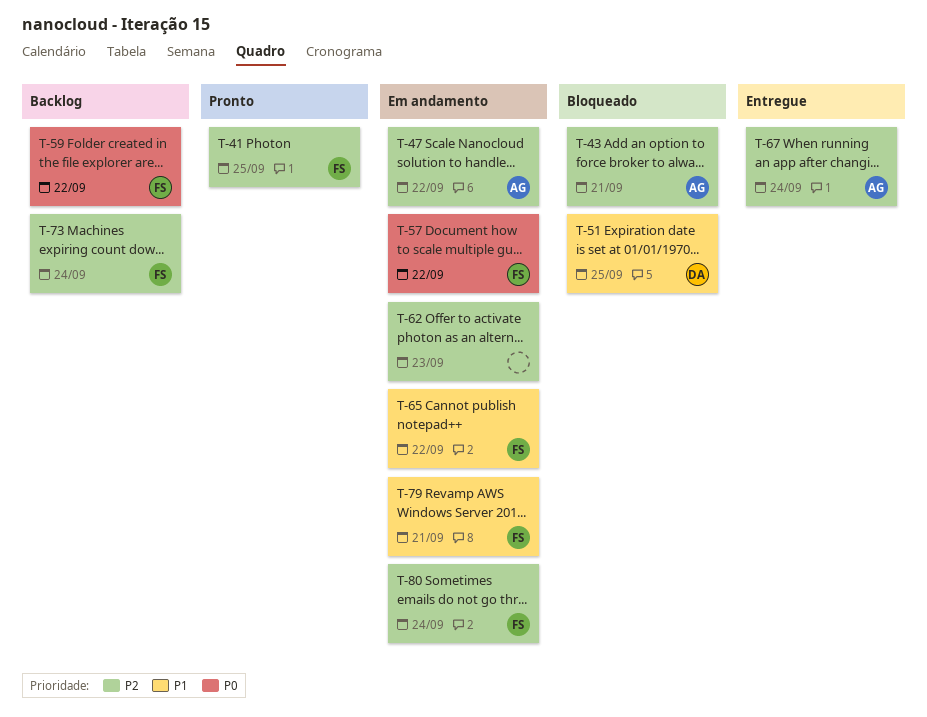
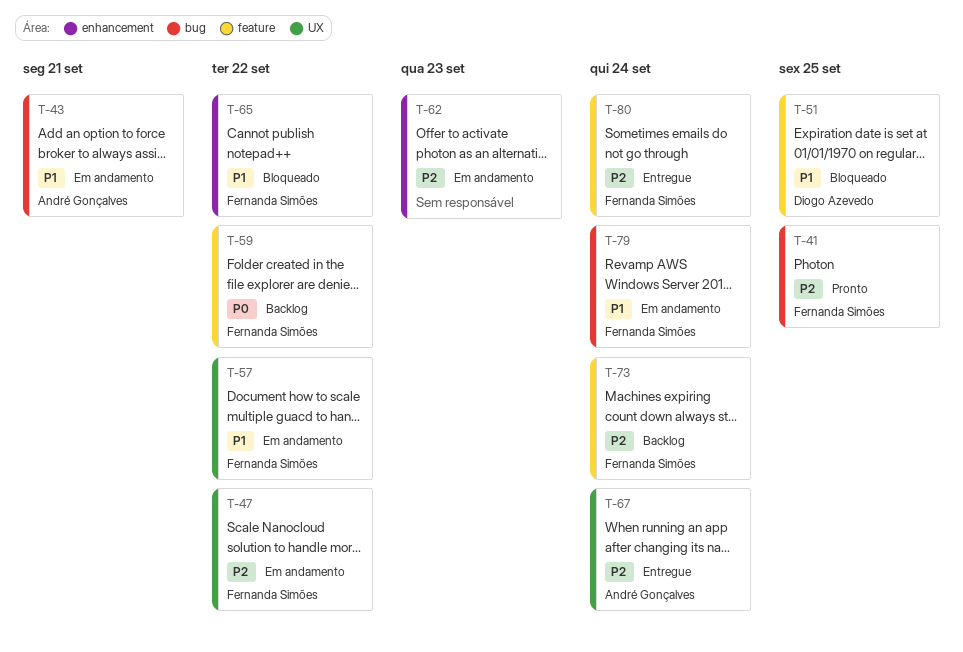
T-43, status: Bloqueado -> Em andamento
T-43, priority: P2 -> P1
T-47, owner: André Gonçalves -> Fernanda Simões
T-57, priority: P0 -> P1
T-65, status: Em andamento -> Bloqueado
T-79, due: Sep 21 -> Sep 24
T-80, status: Em andamento -> Entregue

